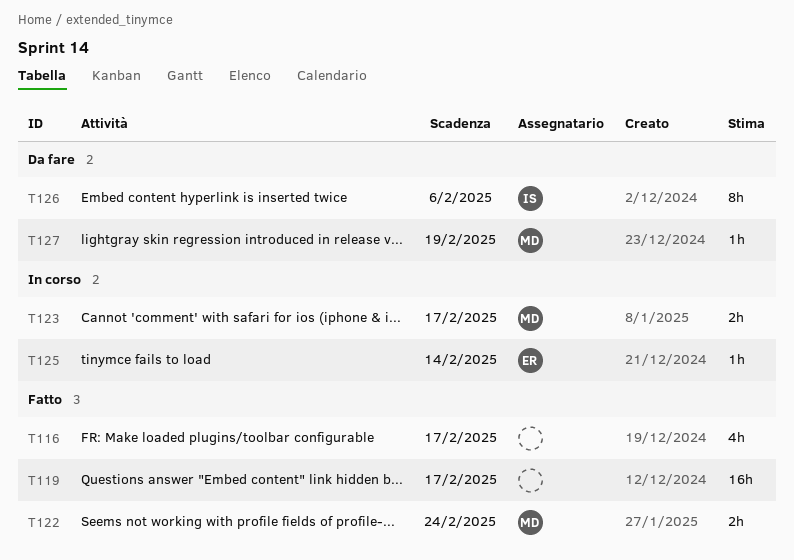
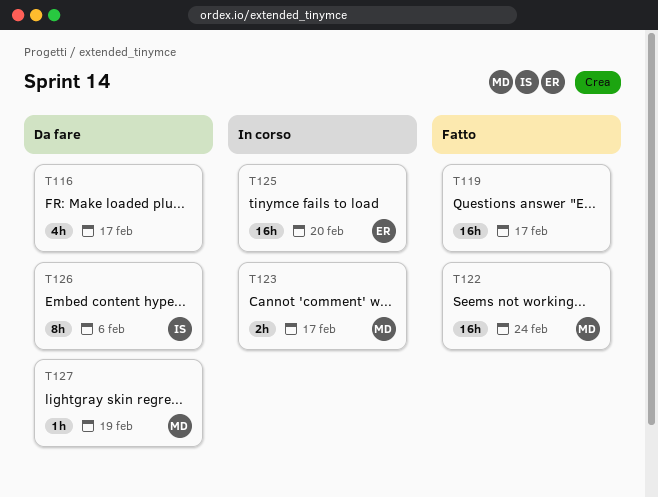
T116, status: Fatto -> Da fare
T122, estimate: 2h -> 16h
T125, estimate: 1h -> 16h
T125, due: Feb 14 -> Feb 20

